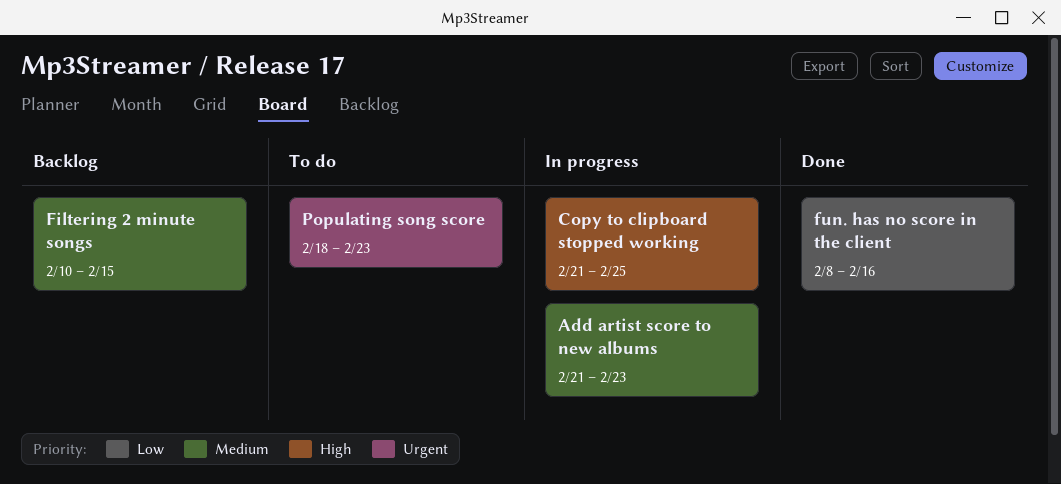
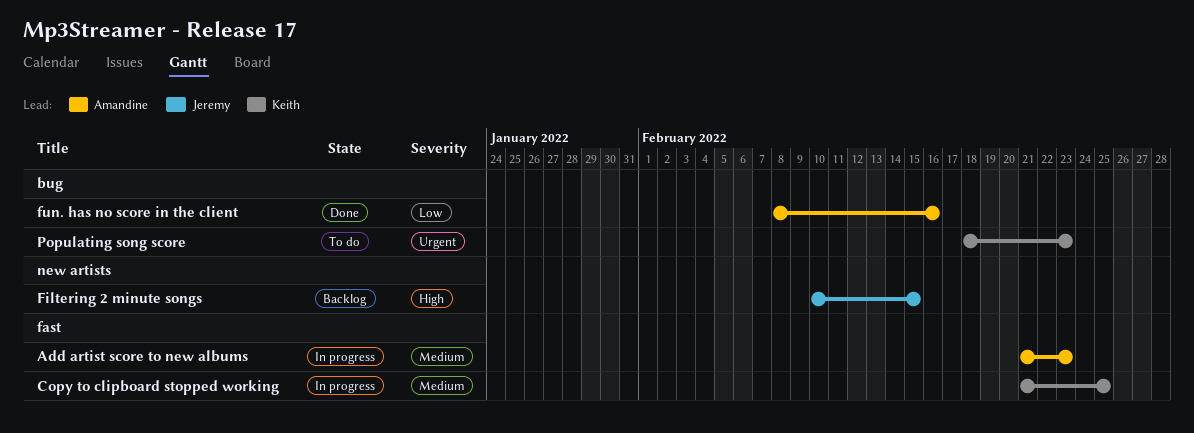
Copy to clipboard stopped working, priority: High -> Medium
Filtering 2 minute songs, priority: Medium -> High

